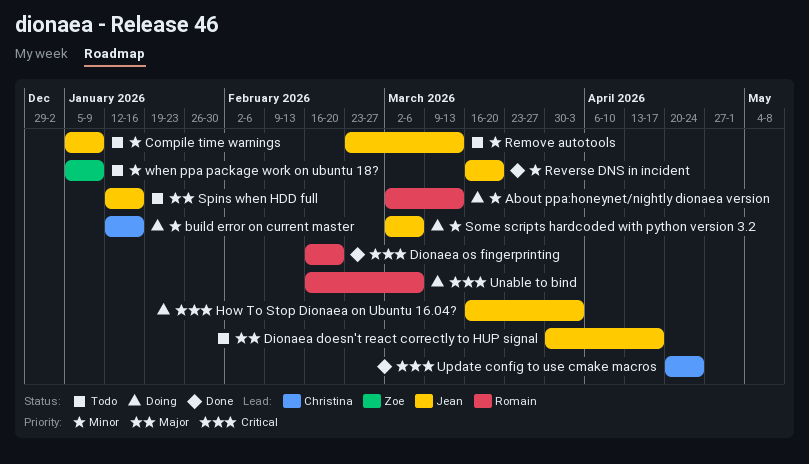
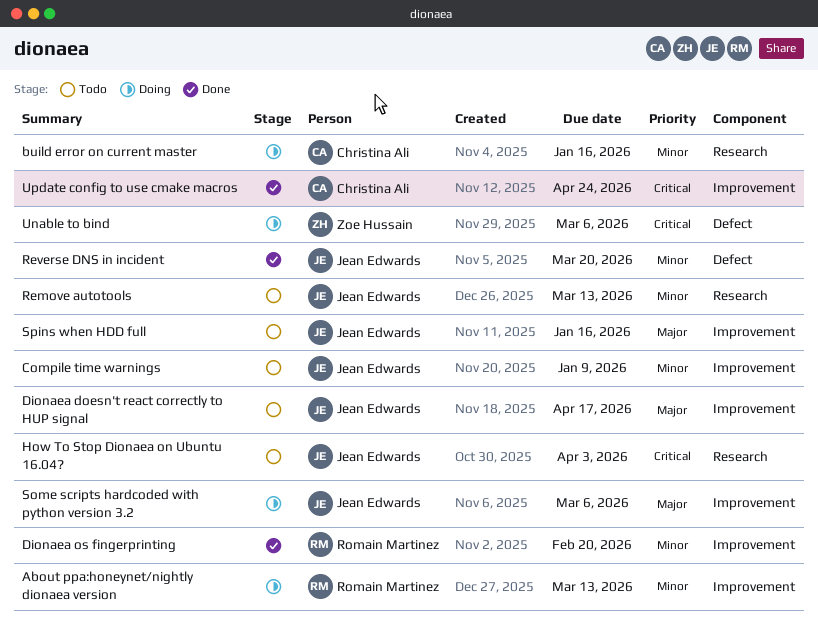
Dionaea os fingerprinting, priority: Critical -> Minor
How To Stop Dionaea on Ubuntu 16.04?, status: Doing -> Todo
Some scripts hardcoded with python version 3.2, priority: Minor -> Major
Unable to bind, owner: Romain Martinez -> Zoe Hussain
when ppa package work on ubuntu 18?: present -> none

